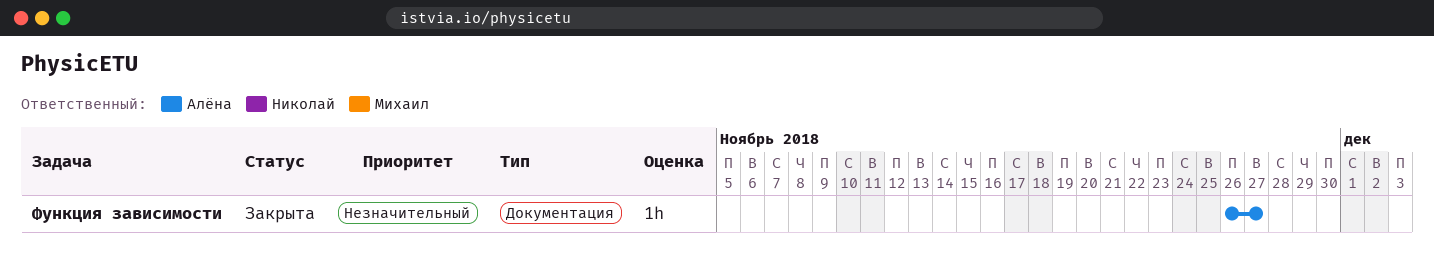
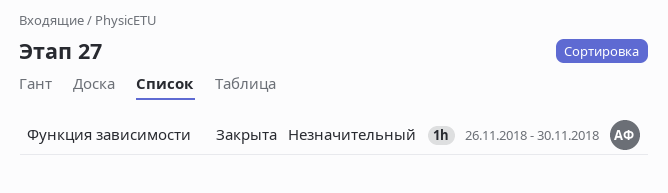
Функция зависимости, due: Nov 27 -> Nov 30

